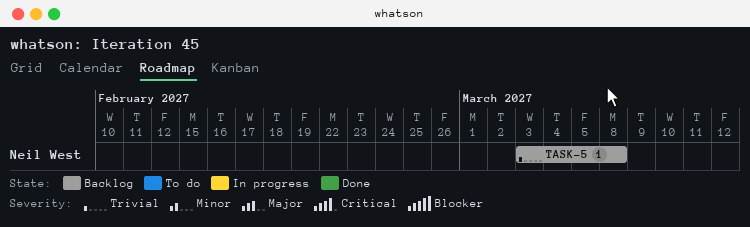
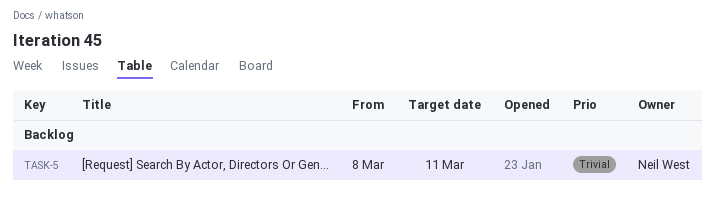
TASK-5, start: Mar 3 -> Mar 8
TASK-5, due: Mar 8 -> Mar 11

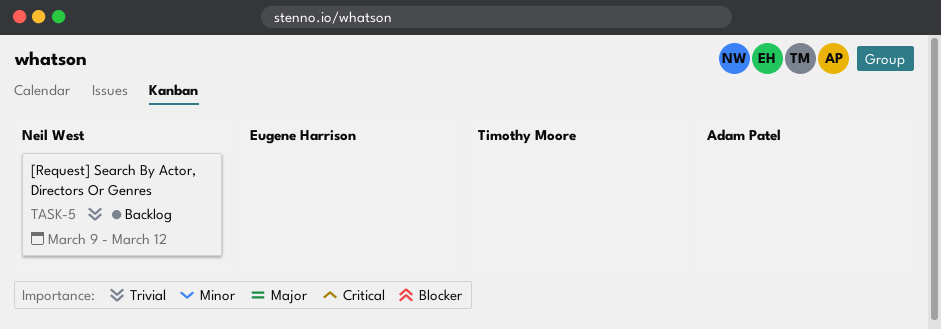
TASK-5, start: Mar 8 -> Mar 9
TASK-5, due: Mar 11 -> Mar 12

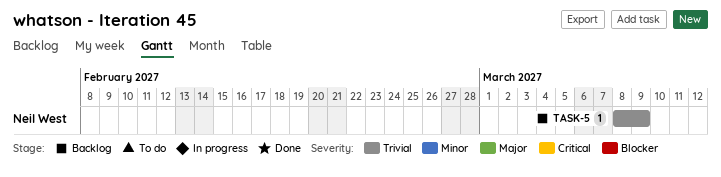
TASK-5, start: Mar 9 -> Mar 8
TASK-5, due: Mar 12 -> Mar 9

